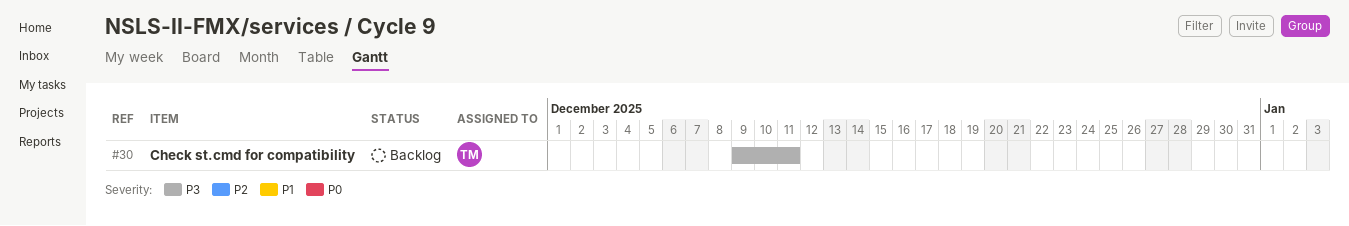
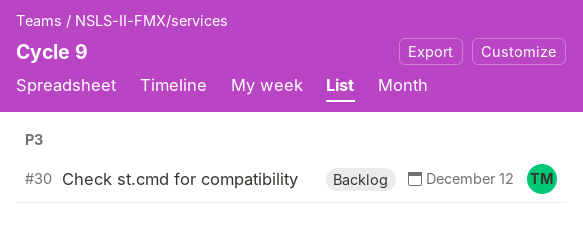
#30, due: Dec 11 -> Dec 12

